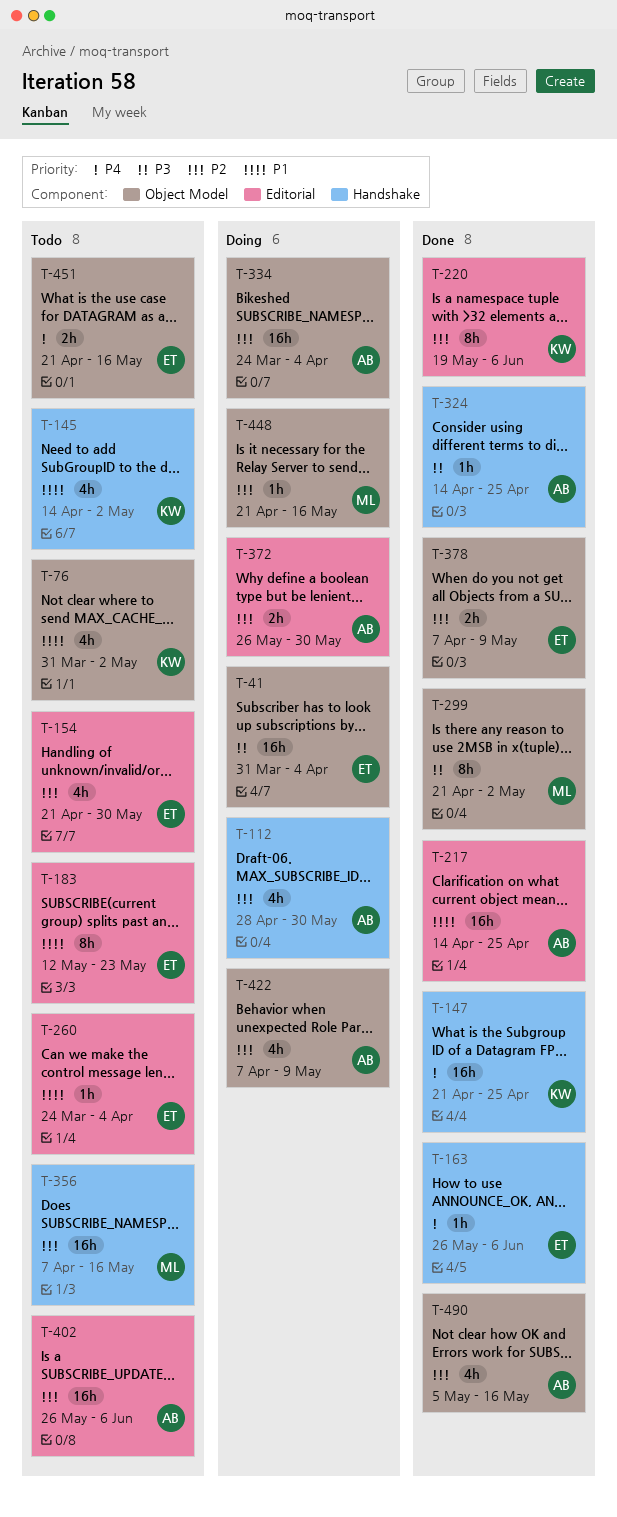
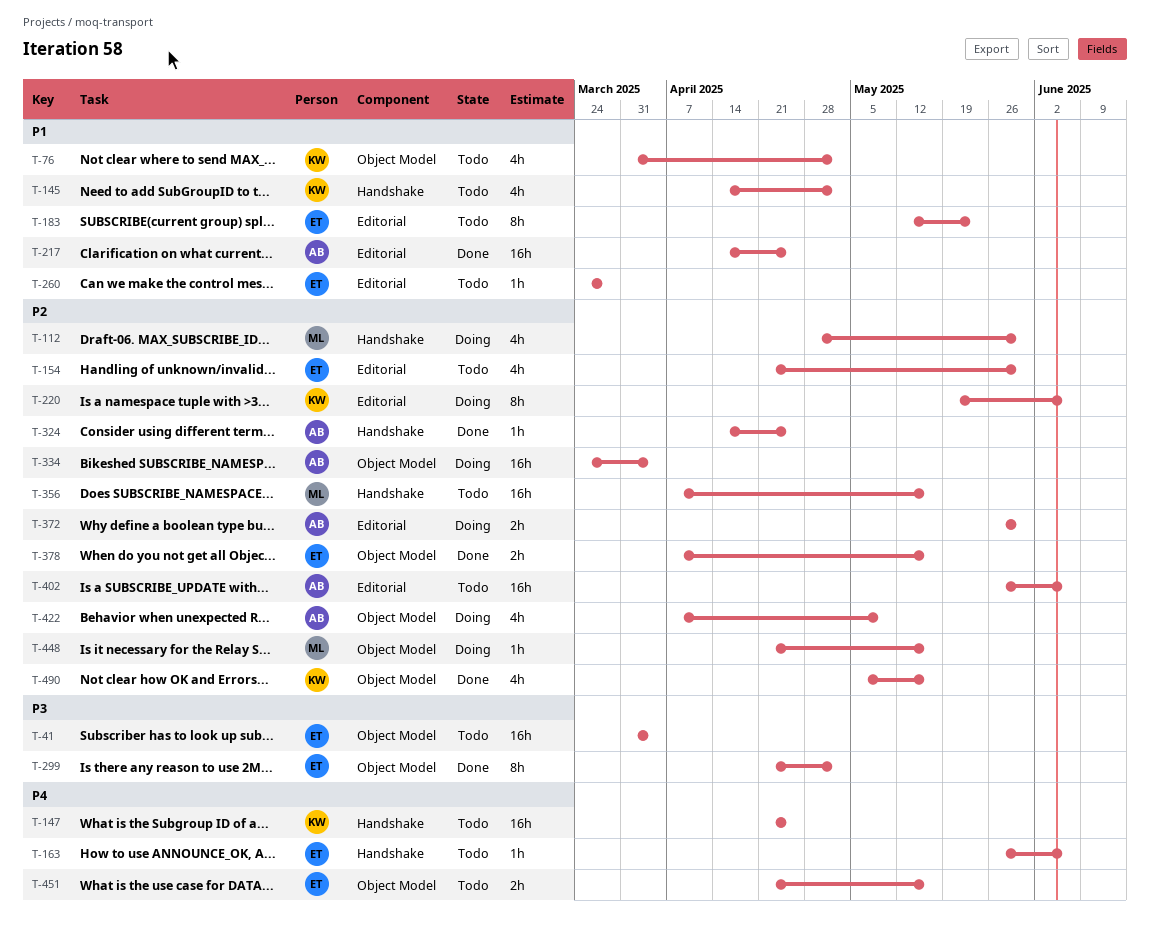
T-41, status: Doing -> Todo
T-112, owner: AB -> ML
T-147, status: Done -> Todo
T-163, status: Done -> Todo
T-220, status: Done -> Doing
T-260, due: Apr 4 -> Mar 28
T-299, owner: ML -> ET
T-324, priority: P3 -> P2
T-378, due: May 9 -> May 16
T-490, owner: AB -> KW

